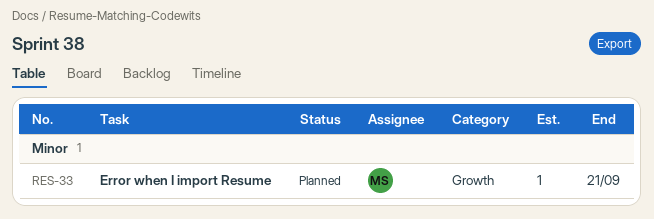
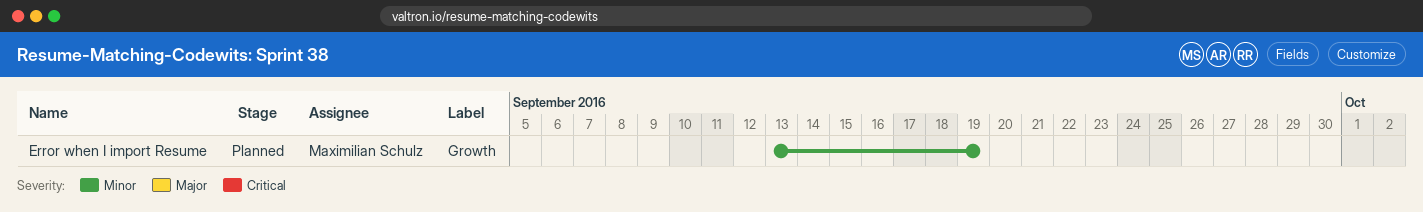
Error when I import Resume, due: Sep 21 -> Sep 19

